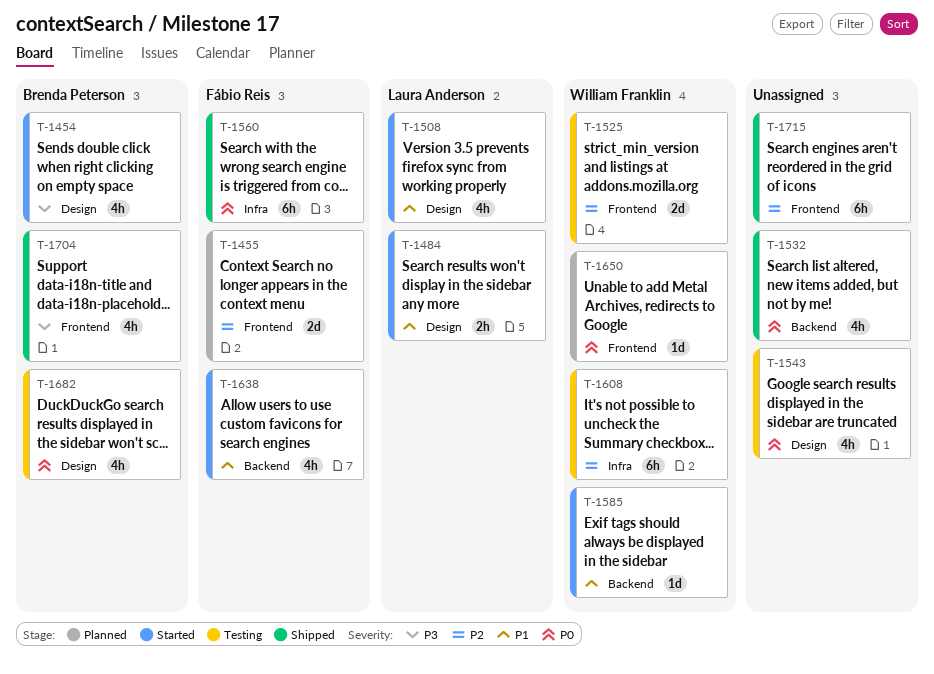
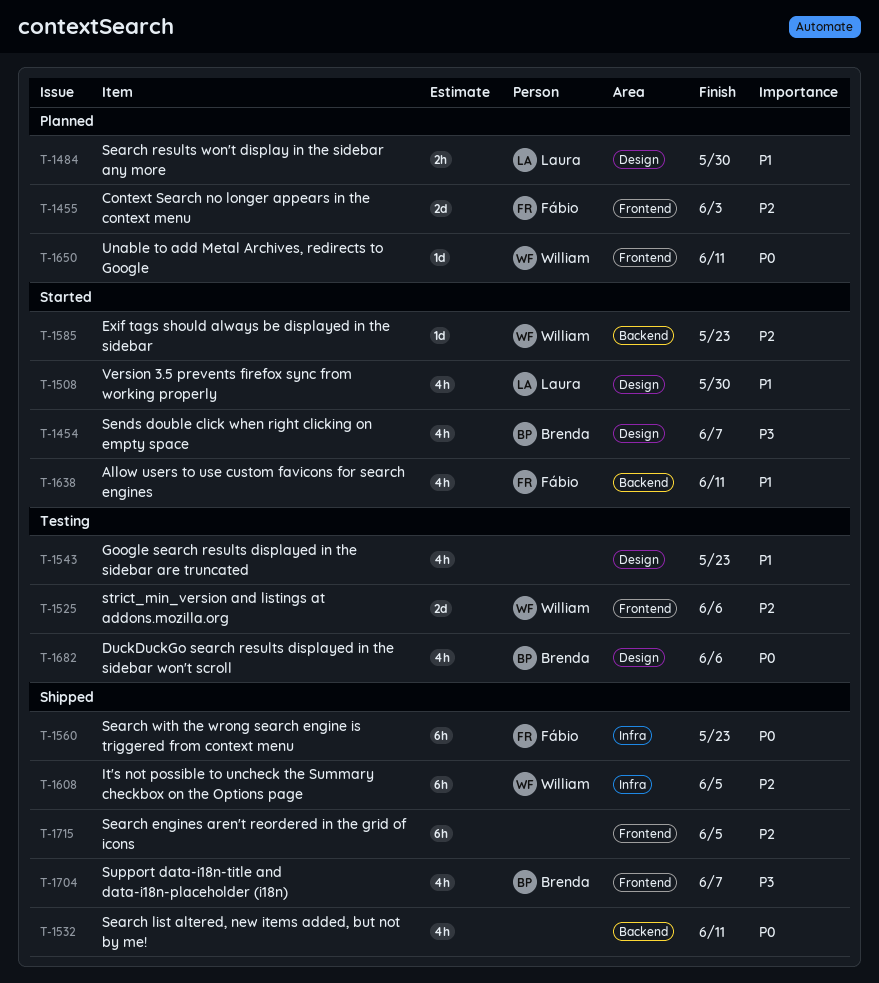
T-1484, status: Started -> Planned
T-1543, priority: P0 -> P1
T-1585, priority: P1 -> P2
T-1608, status: Testing -> Shipped

